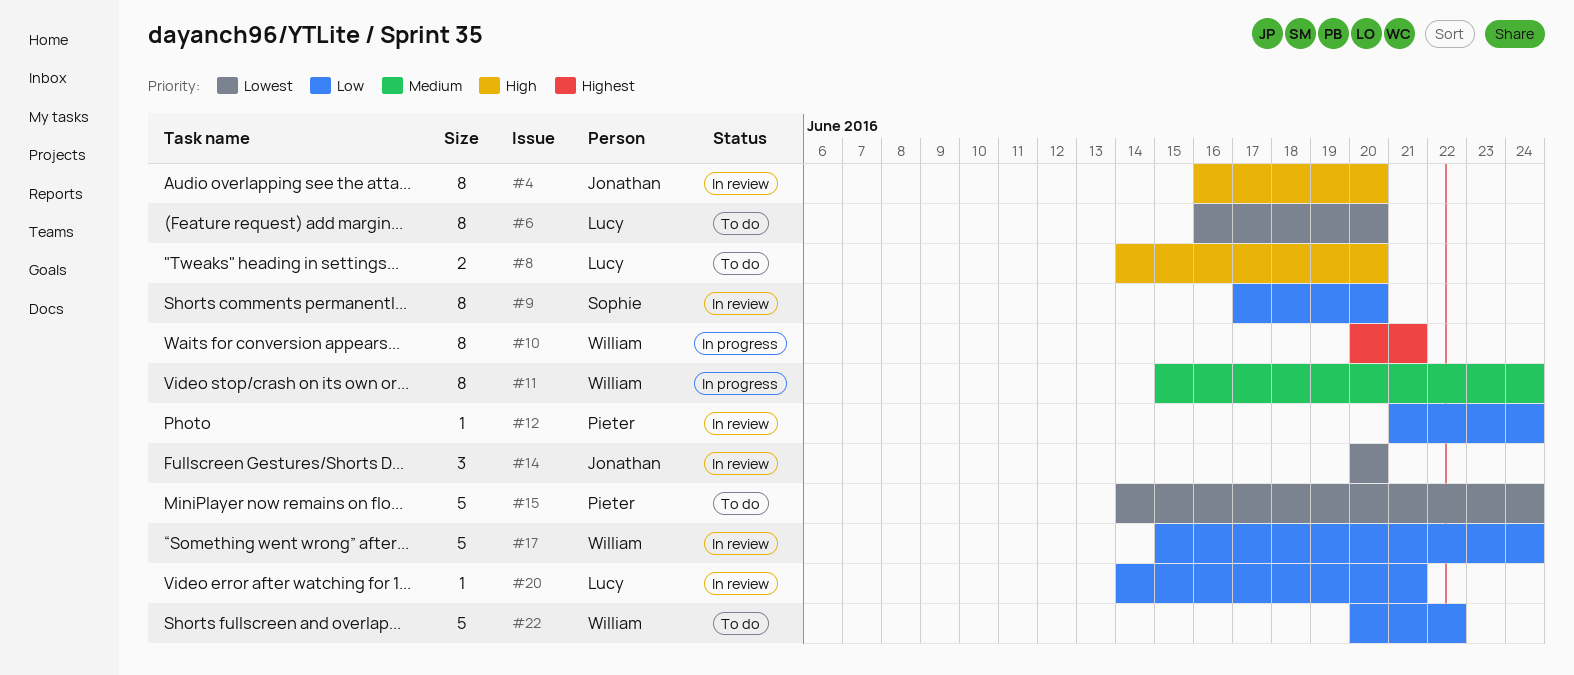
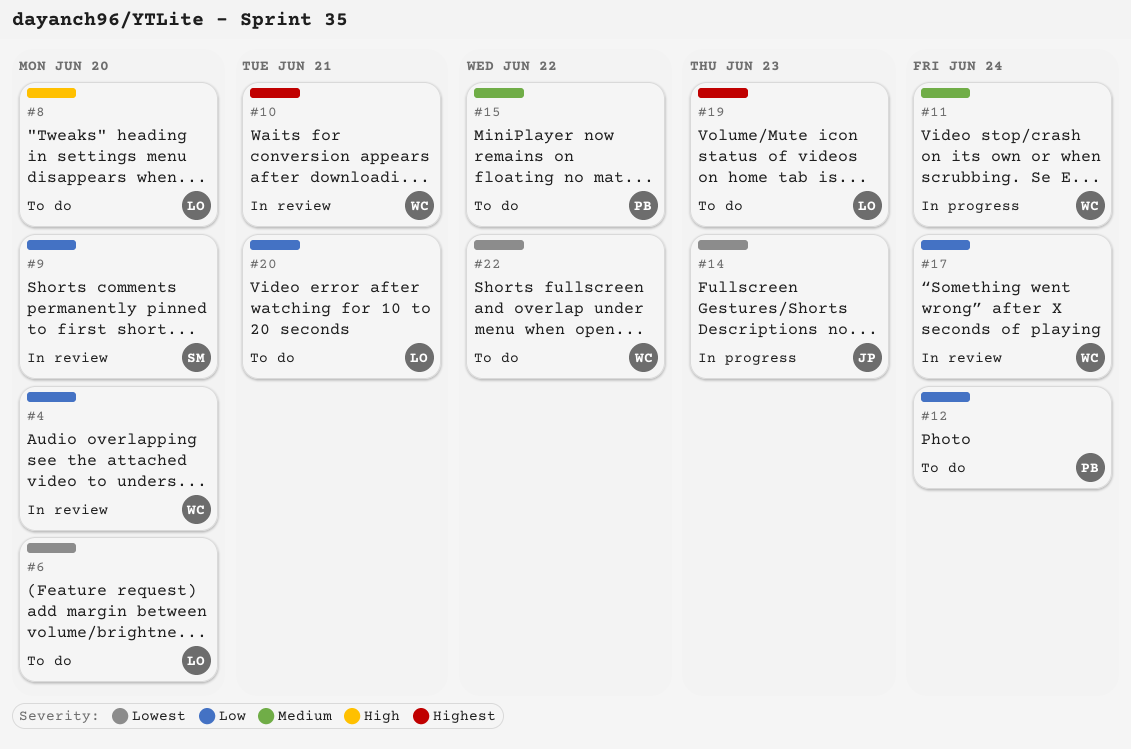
#4, owner: Jonathan -> William
#4, priority: High -> Low
#10, status: In progress -> In review
#12, status: In review -> To do
#14, status: In review -> In progress
#14, due: Jun 20 -> Jun 23
#15, priority: Lowest -> Medium
#15, due: Jun 24 -> Jun 22
#19: none -> present
#20, status: In review -> To do
#22, priority: Low -> Lowest

